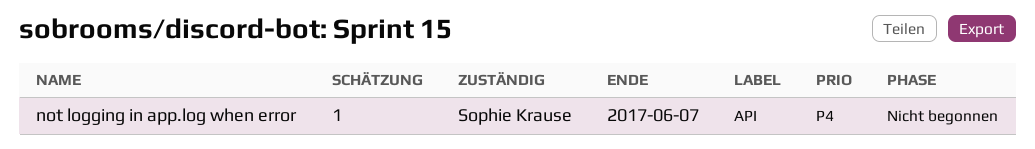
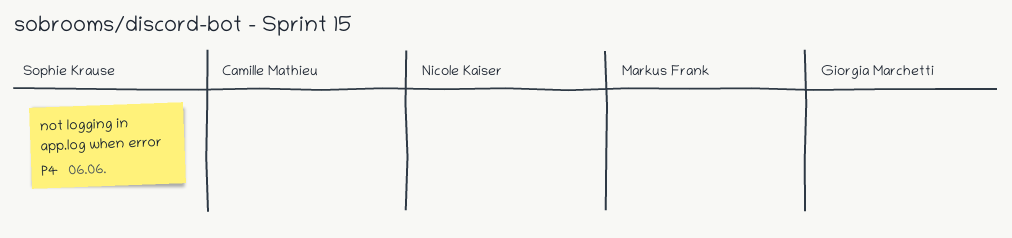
not logging in app.log when error, due: Jun 7 -> Jun 6

